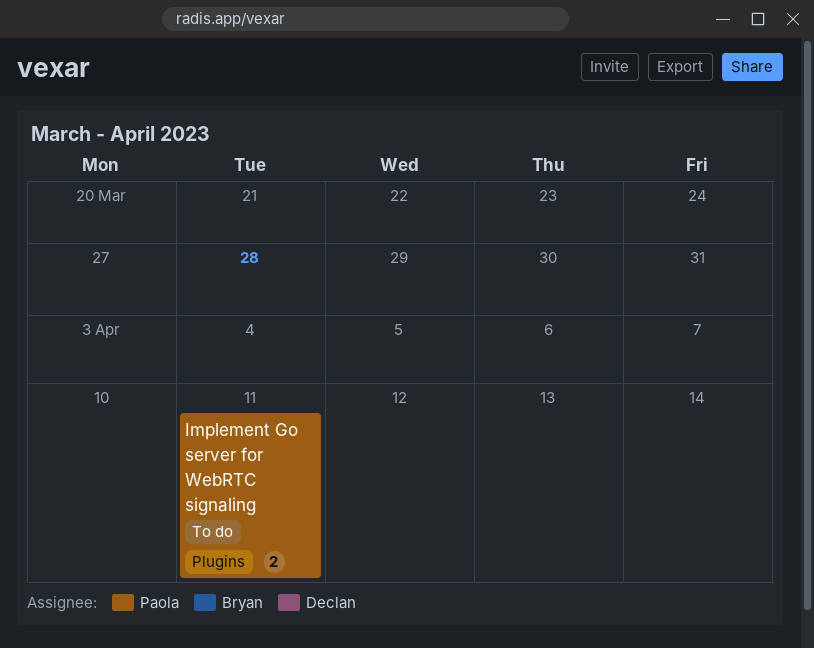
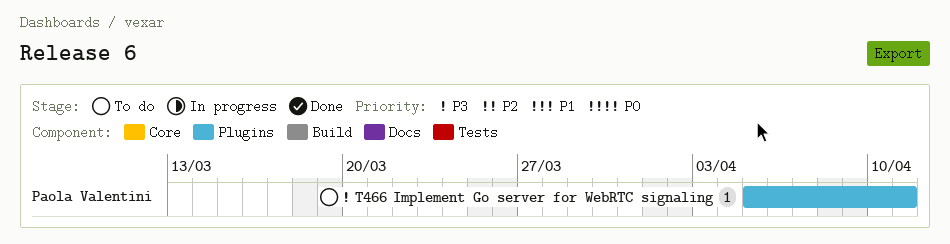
Implement Go server for WebRTC signaling, estimate: 2 -> 1

